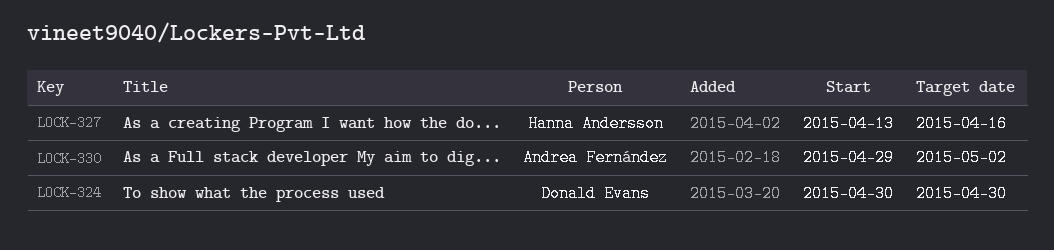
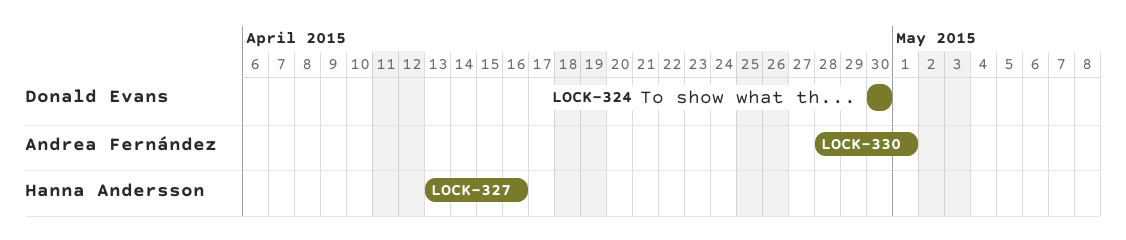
LOCK-330, start: Apr 29 -> Apr 28
LOCK-330, due: May 2 -> May 1

